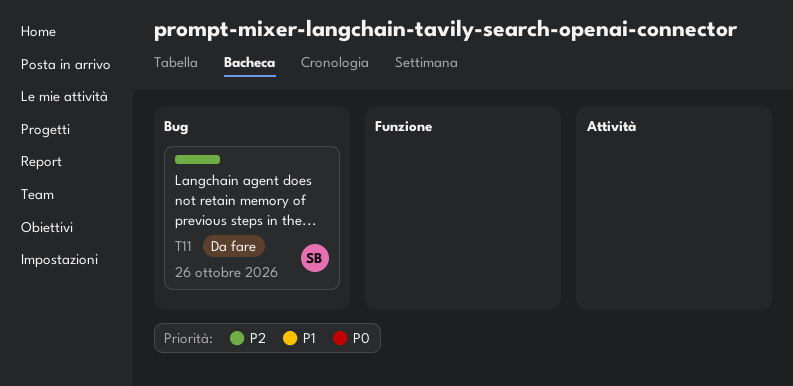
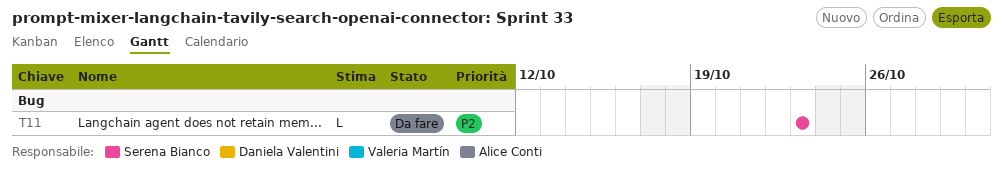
T11, due: Oct 26 -> Oct 23

